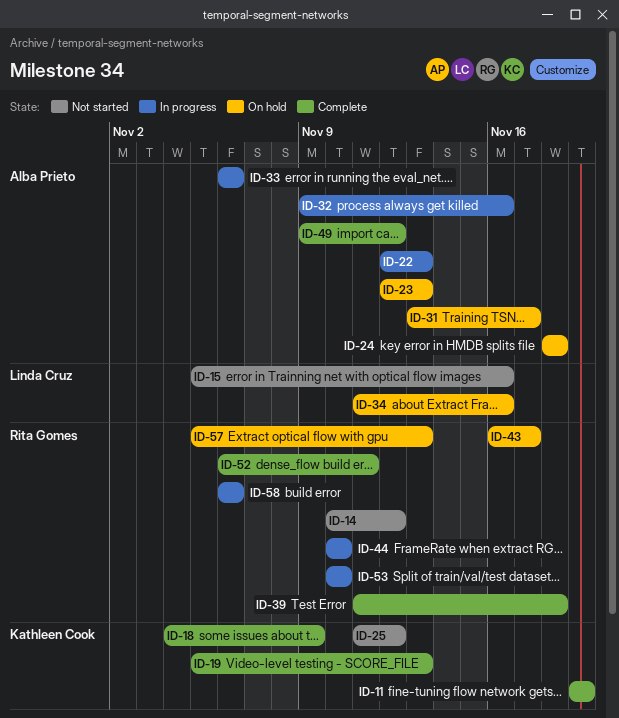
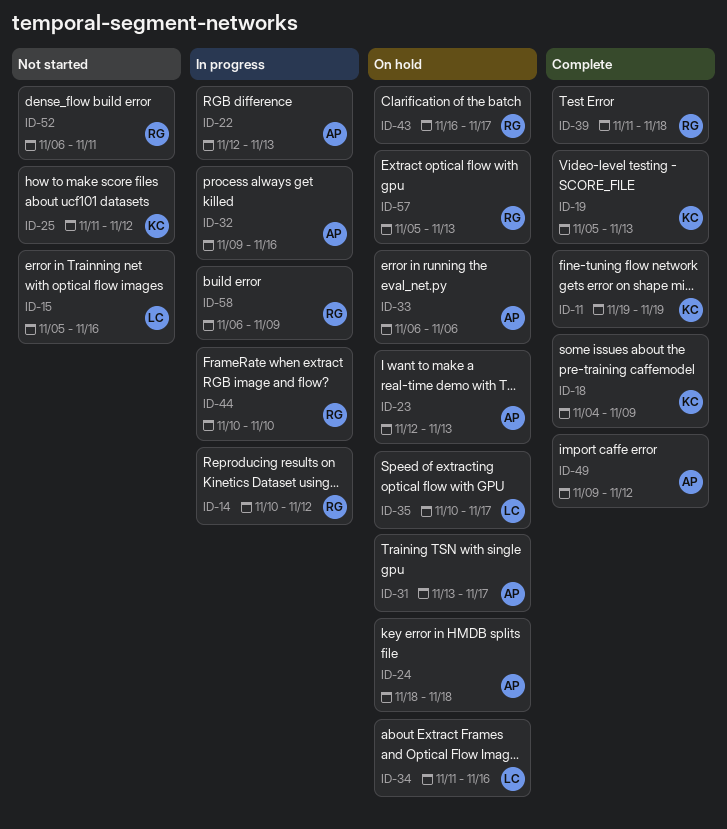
ID-14, status: Not started -> In progress
ID-33, status: In progress -> On hold
ID-35: none -> present
ID-52, status: Complete -> Not started
ID-53: present -> none
ID-58, due: Nov 6 -> Nov 9

